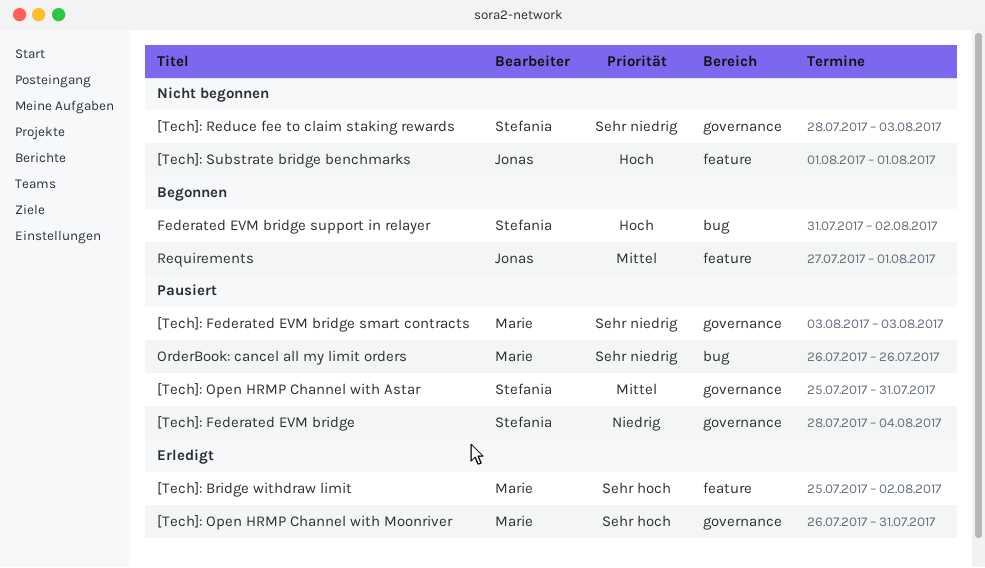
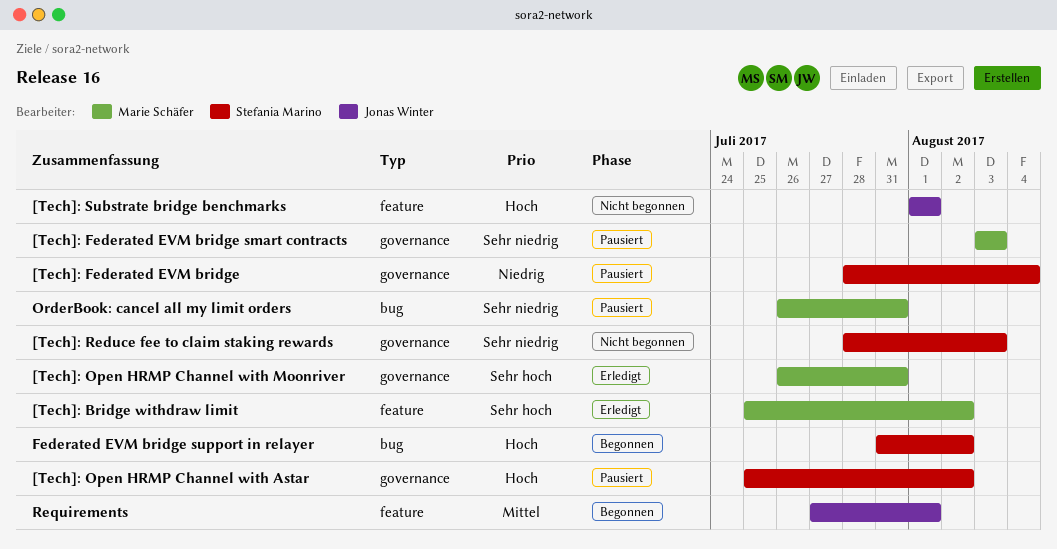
[Tech]: Open HRMP Channel with Astar, priority: Mittel -> Hoch
[Tech]: Open HRMP Channel with Astar, due: Jul 31 -> Aug 2
OrderBook: cancel all my limit orders, due: Jul 26 -> Jul 31

